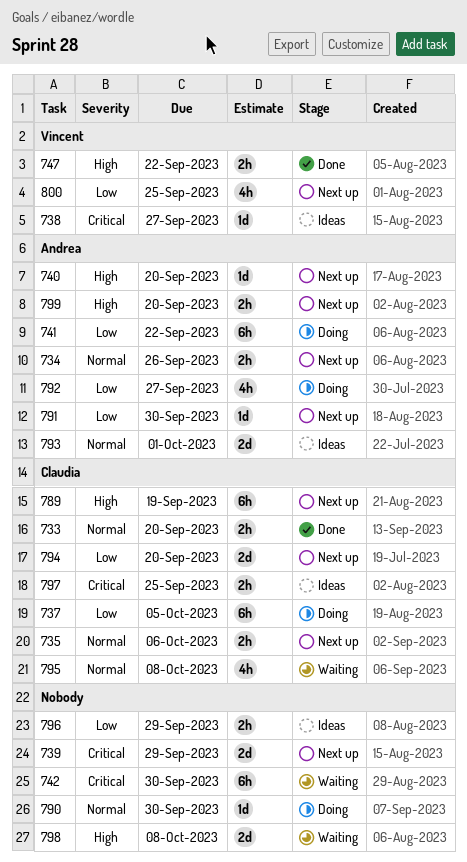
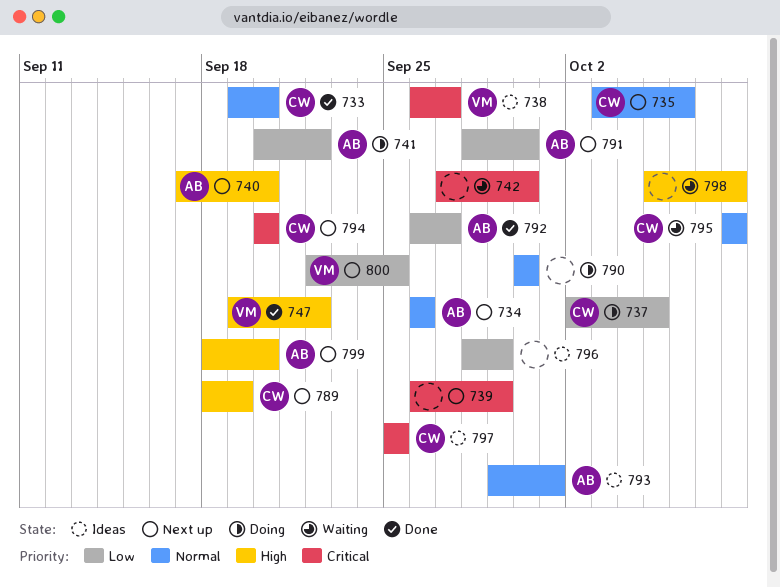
792, status: Doing -> Done
794, priority: Low -> Critical

